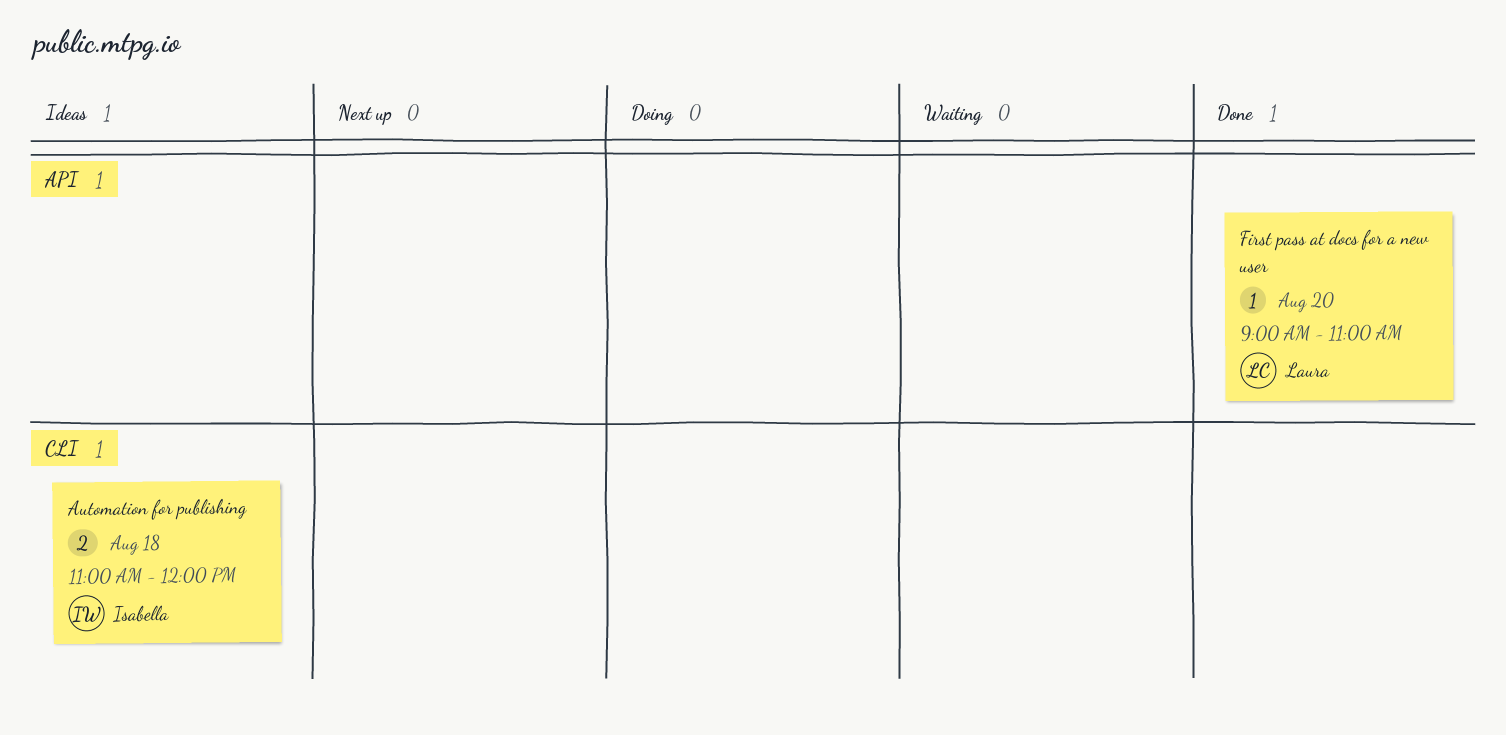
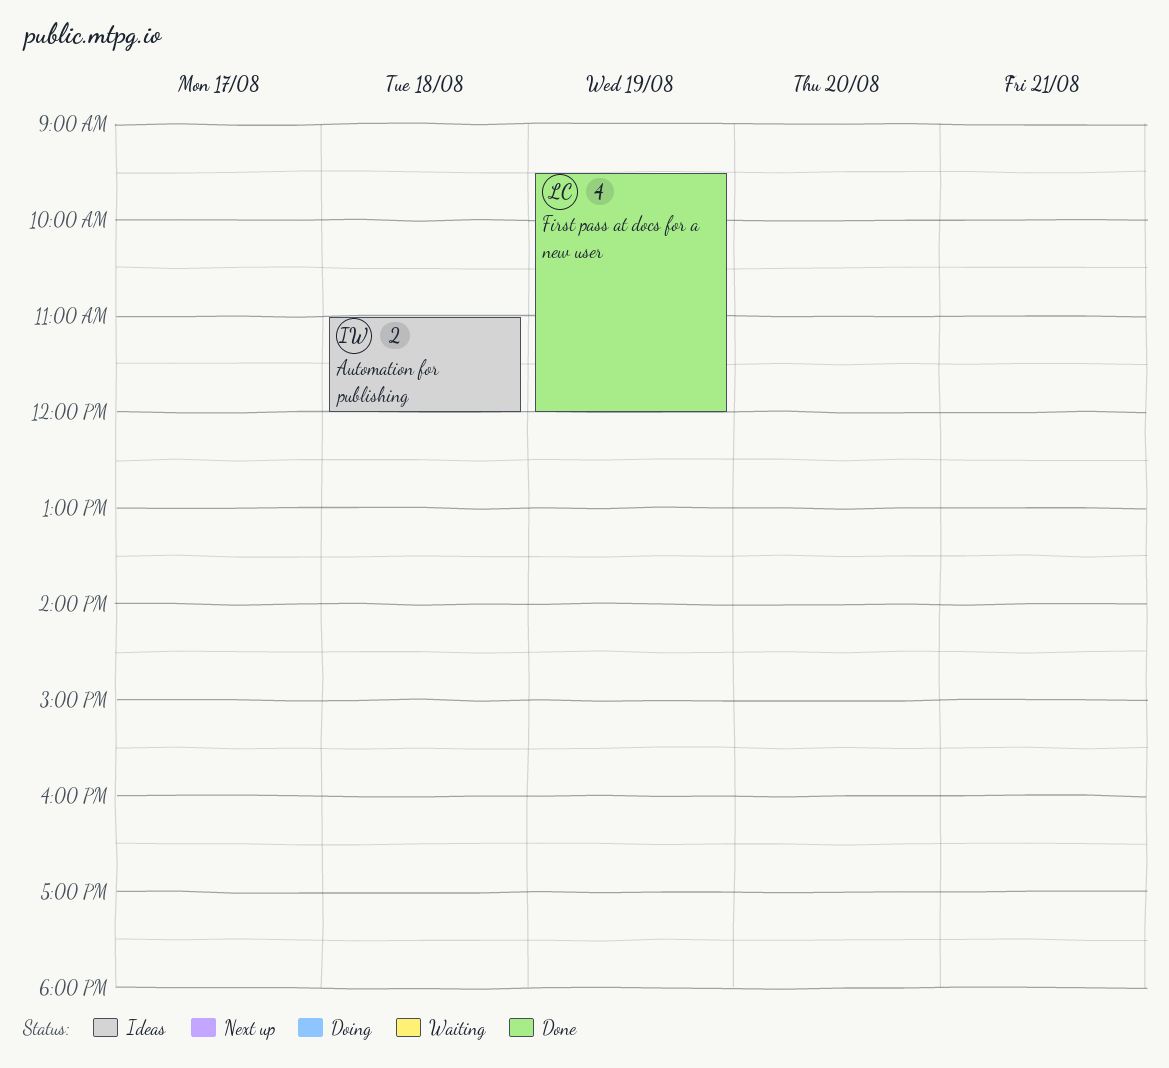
First pass at docs for a new user, estimate: 1 -> 4
First pass at docs for a new user, day: Aug 20 -> Aug 19
First pass at docs for a new user, begins: 09:00 -> 09:30
First pass at docs for a new user, ends: 11:00 -> 12:00

